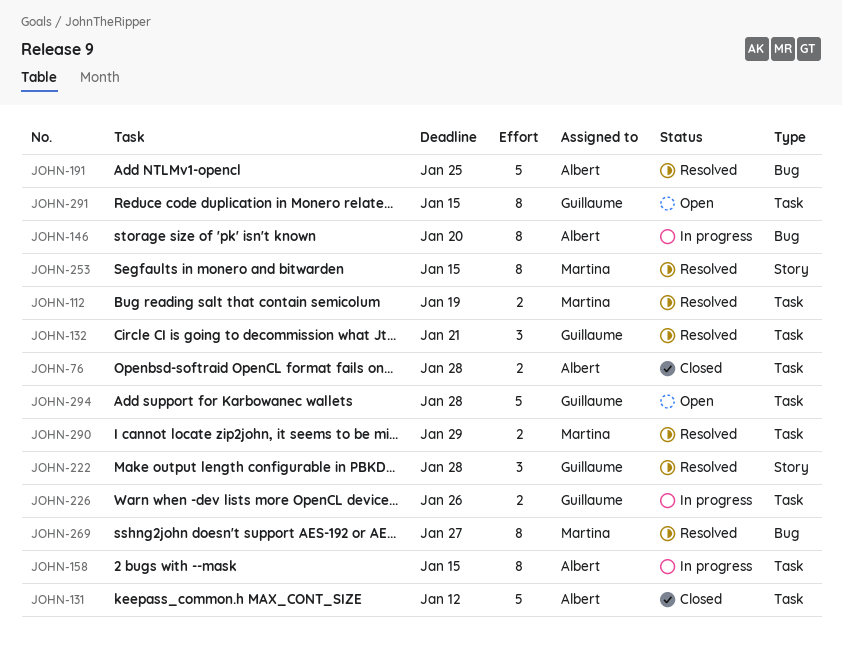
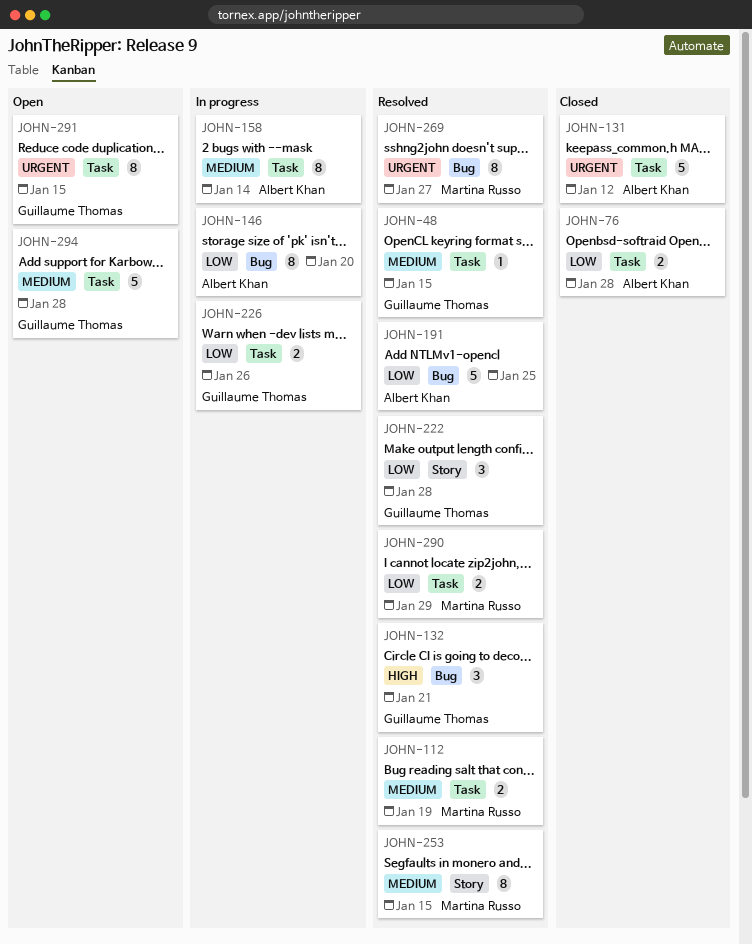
JOHN-48: none -> present
JOHN-132, label: Task -> Bug
JOHN-158, due: Jan 15 -> Jan 14

